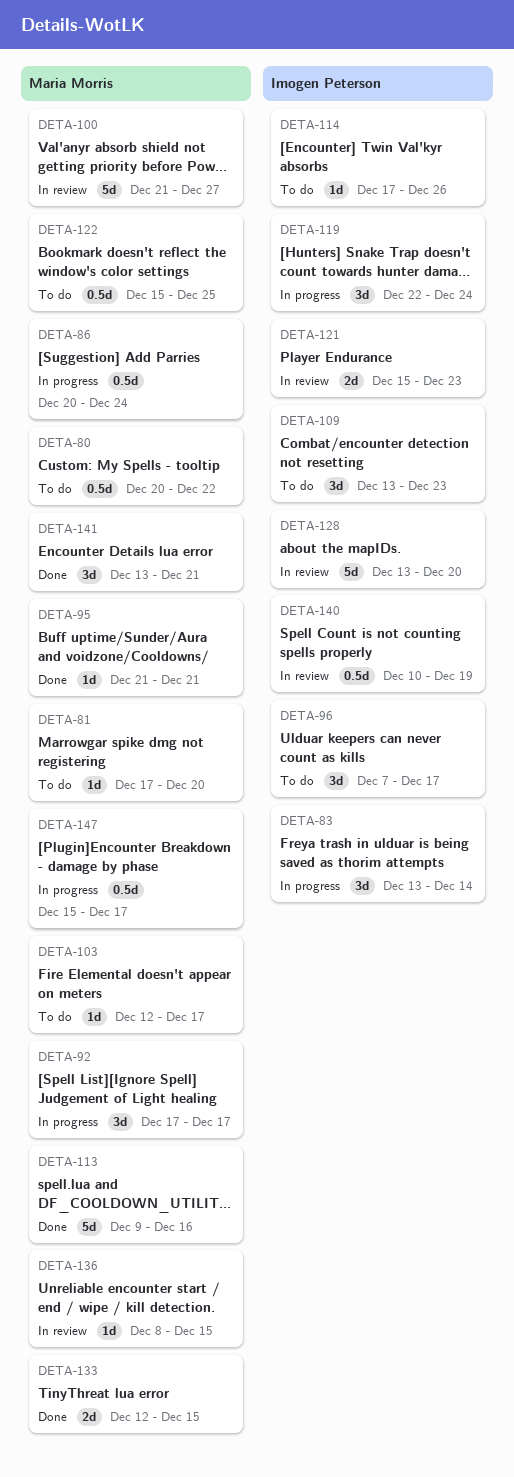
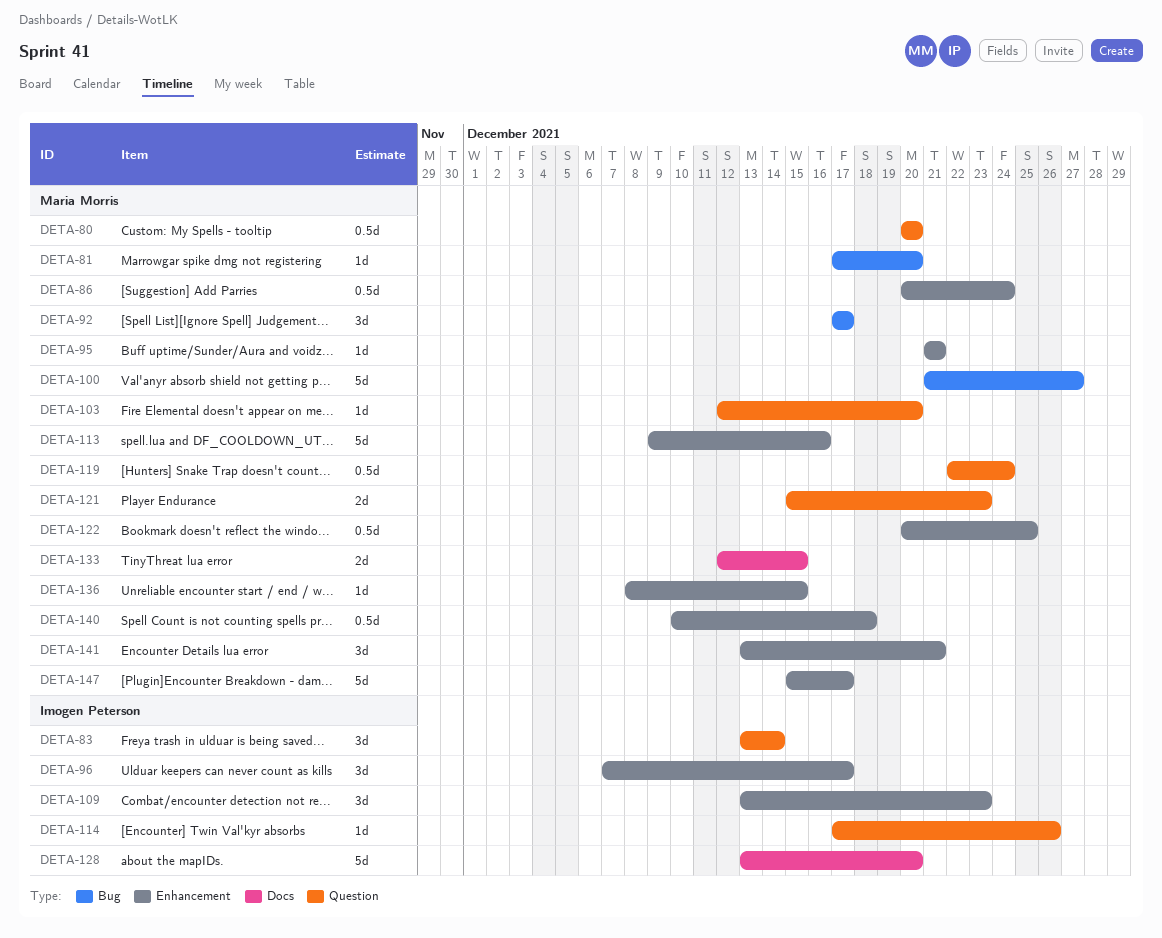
DETA-80, due: Dec 22 -> Dec 20
DETA-103, due: Dec 17 -> Dec 20
DETA-119, owner: Imogen Peterson -> Maria Morris
DETA-119, estimate: 3d -> 0.5d
DETA-121, owner: Imogen Peterson -> Maria Morris
DETA-122, start: Dec 15 -> Dec 20
DETA-140, owner: Imogen Peterson -> Maria Morris
DETA-140, due: Dec 19 -> Dec 18
DETA-147, estimate: 0.5d -> 5d

